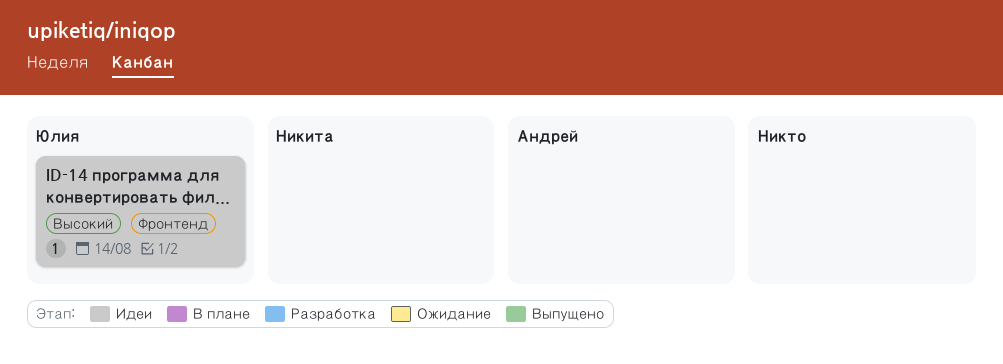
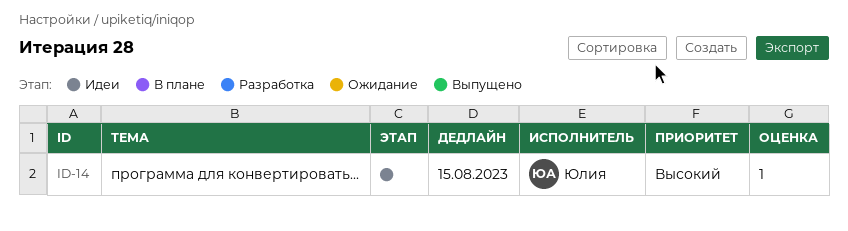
ID-14, due: Aug 14 -> Aug 15

